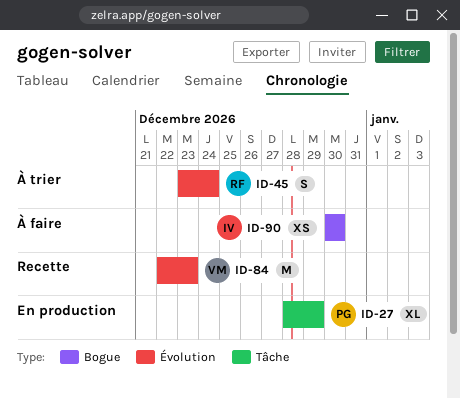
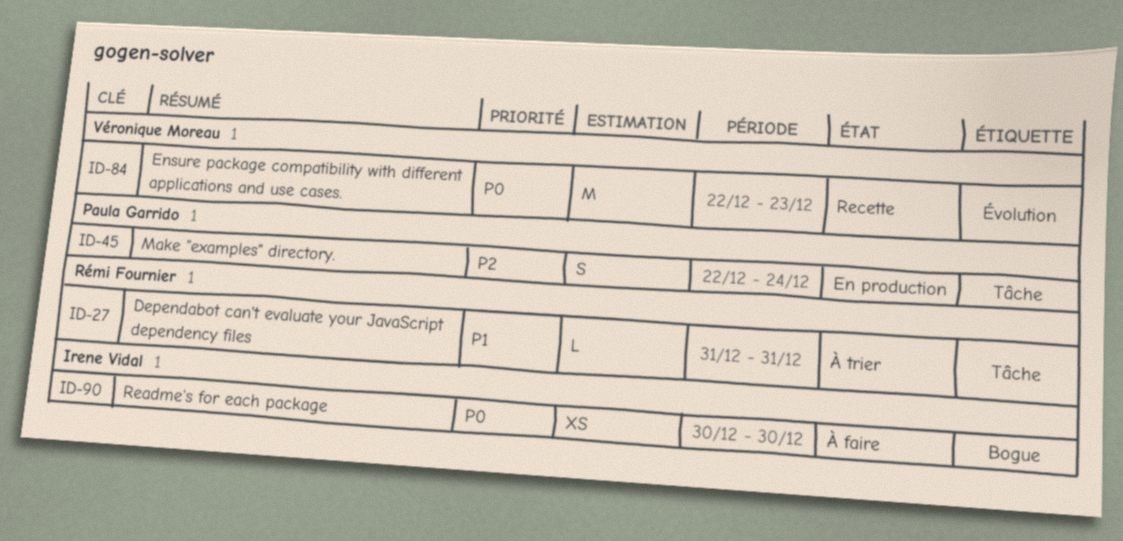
ID-27, status: En production -> À trier
ID-27, owner: Paula Garrido -> Rémi Fournier
ID-27, estimate: XL -> L
ID-27, start: Dec 28 -> Dec 31
ID-27, due: Dec 29 -> Dec 31
ID-45, status: À trier -> En production
ID-45, owner: Rémi Fournier -> Paula Garrido
ID-45, label: Évolution -> Tâche
ID-45, start: Dec 23 -> Dec 22

